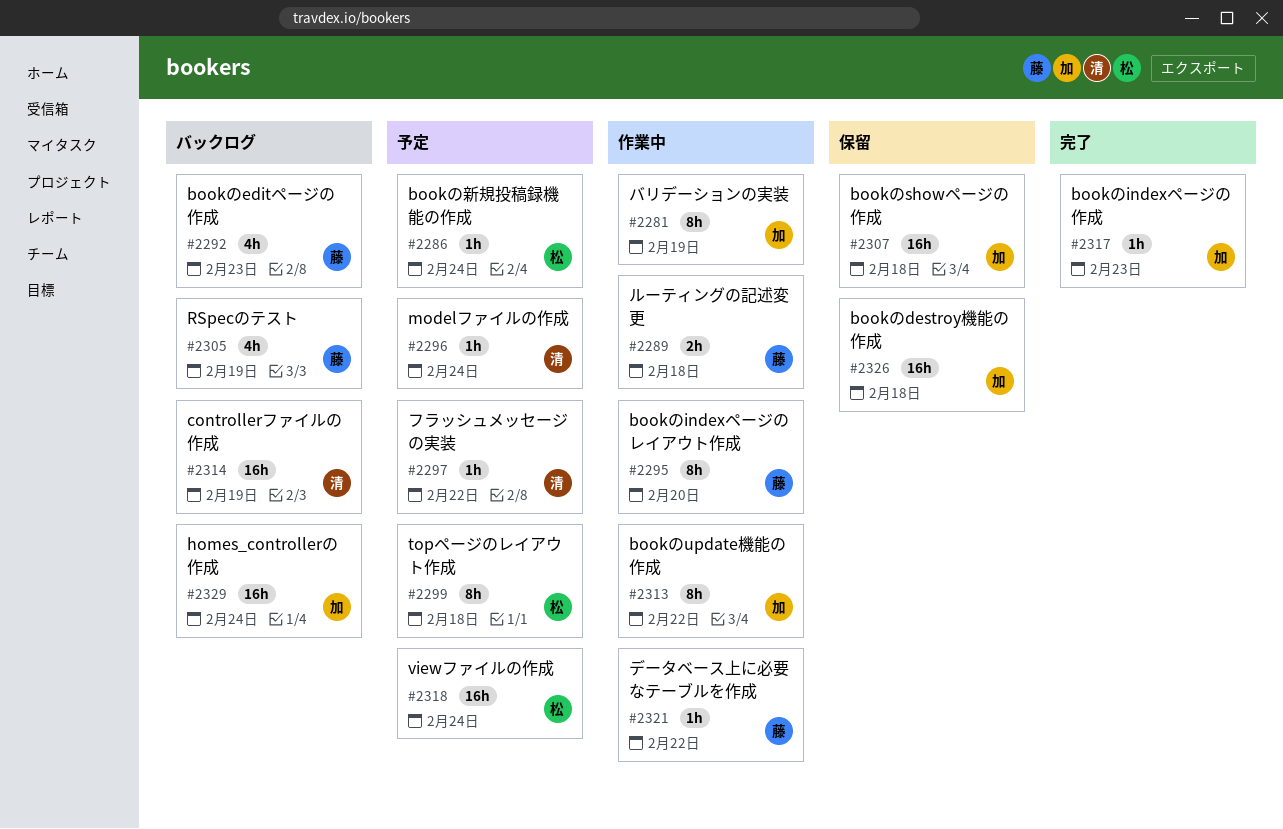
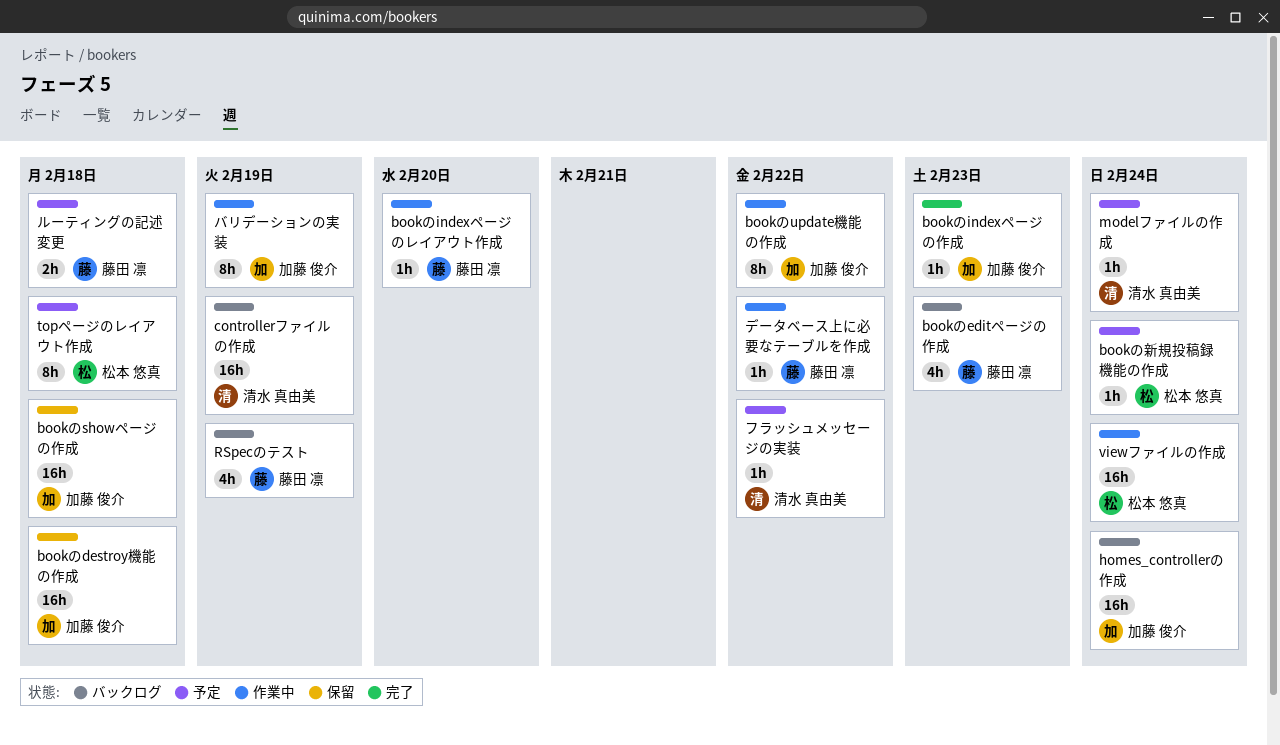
bookのindexページのレイアウト作成, estimate: 8h -> 1h
viewファイルの作成, status: 予定 -> 作業中
ルーティングの記述変更, status: 作業中 -> 予定

